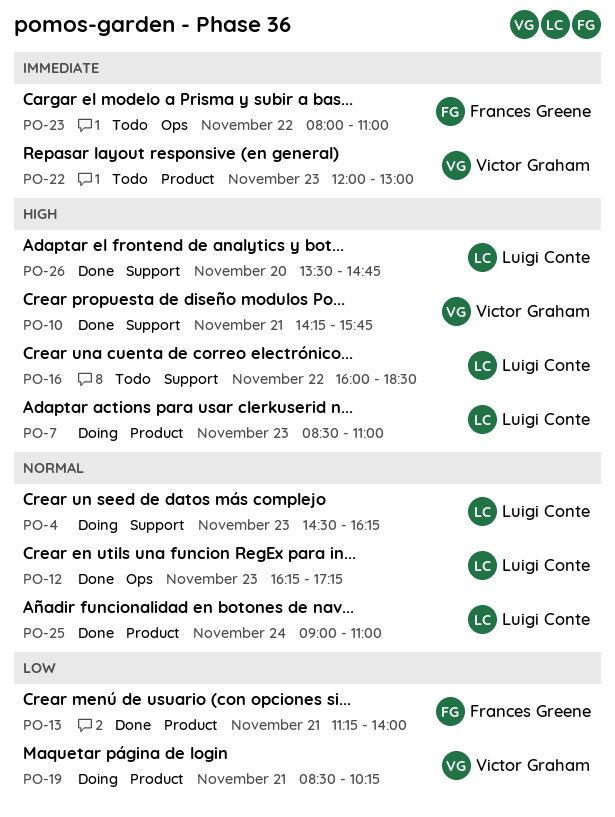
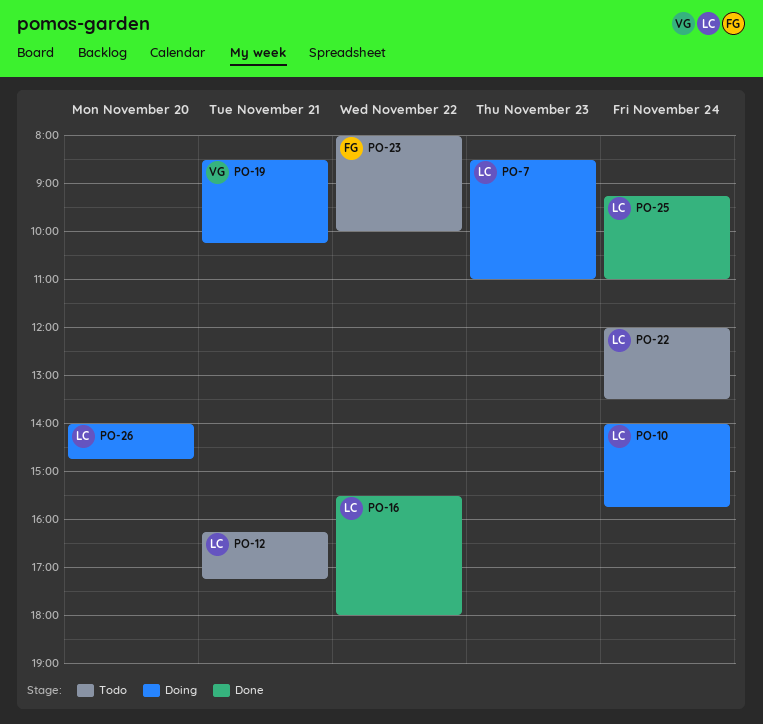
PO-4: present -> none
PO-10, status: Done -> Doing
PO-10, owner: Victor Graham -> Luigi Conte
PO-10, day: Nov 21 -> Nov 24
PO-10, begins: 14:15 -> 14:00
PO-12, status: Done -> Todo
PO-12, day: Nov 23 -> Nov 21
PO-13: present -> none
PO-16, status: Todo -> Done
PO-16, begins: 16:00 -> 15:30
PO-16, ends: 18:30 -> 18:00
PO-22, owner: Victor Graham -> Luigi Conte
PO-22, day: Nov 23 -> Nov 24
PO-22, ends: 13:00 -> 13:30
PO-23, ends: 11:00 -> 10:00
PO-25, begins: 09:00 -> 09:15
PO-26, status: Done -> Doing
PO-26, begins: 13:30 -> 14:00

